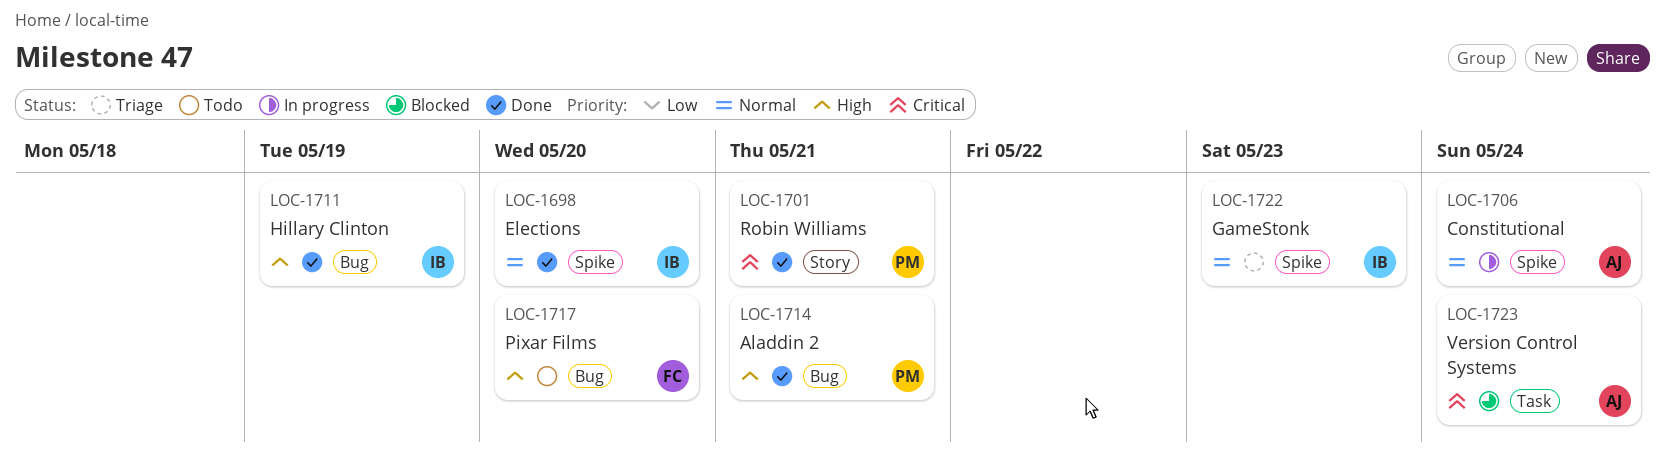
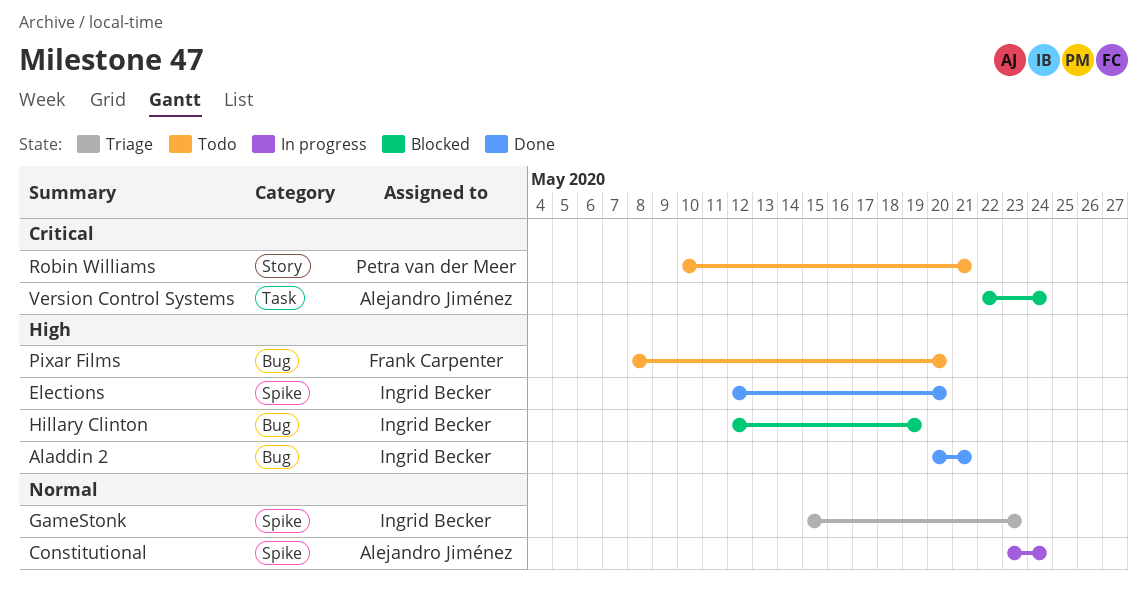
Aladdin 2, owner: Petra van der Meer -> Ingrid Becker
Elections, priority: Normal -> High
Hillary Clinton, status: Done -> Blocked
Robin Williams, status: Done -> Todo

